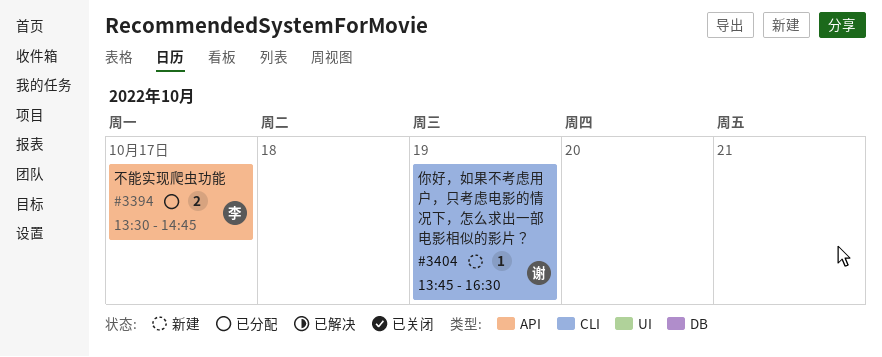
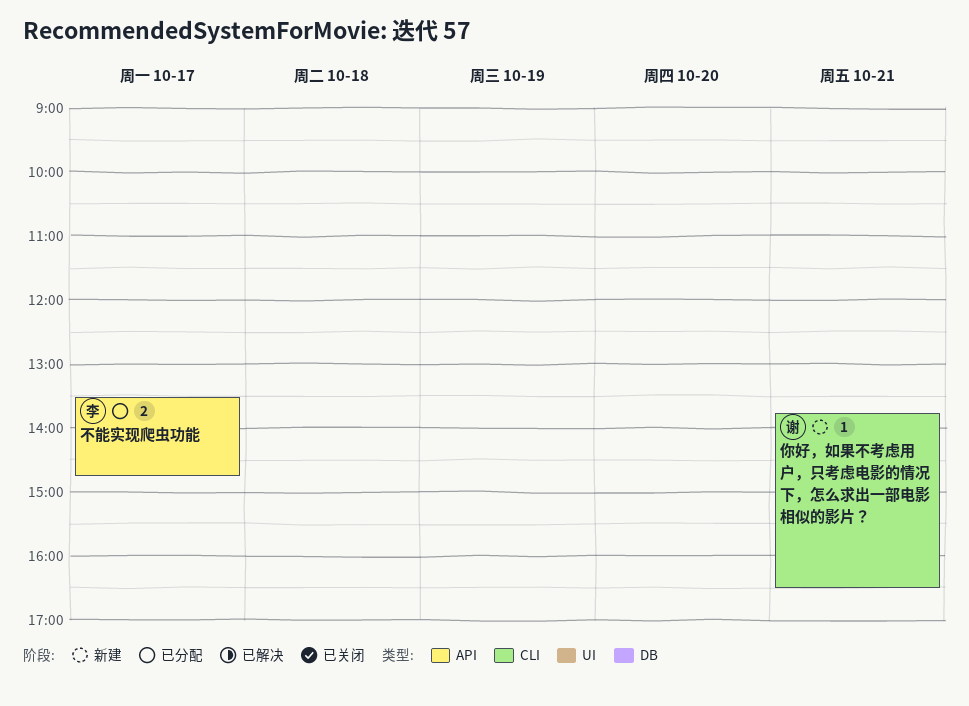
你好，如果不考虑用户，只考虑电影的情况下，怎么求出一部电影相似的影片？, day: Oct 19 -> Oct 21

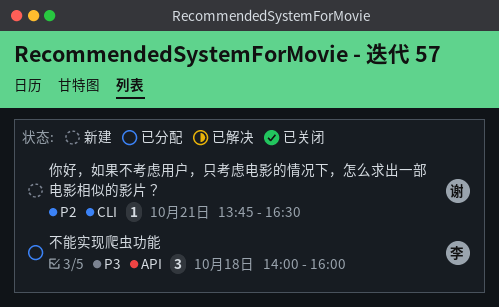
不能实现爬虫功能, estimate: 2 -> 3
不能实现爬虫功能, day: Oct 17 -> Oct 18
不能实现爬虫功能, begins: 13:30 -> 14:00
不能实现爬虫功能, ends: 14:45 -> 16:00

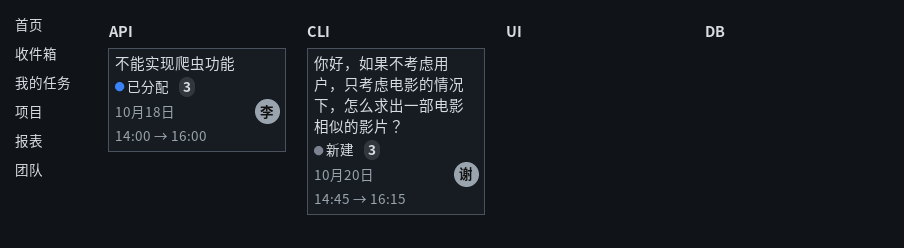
你好，如果不考虑用户，只考虑电影的情况下，怎么求出一部电影相似的影片？, estimate: 1 -> 3
你好，如果不考虑用户，只考虑电影的情况下，怎么求出一部电影相似的影片？, day: Oct 21 -> Oct 20
你好，如果不考虑用户，只考虑电影的情况下，怎么求出一部电影相似的影片？, begins: 13:45 -> 14:45
你好，如果不考虑用户，只考虑电影的情况下，怎么求出一部电影相似的影片？, ends: 16:30 -> 16:15

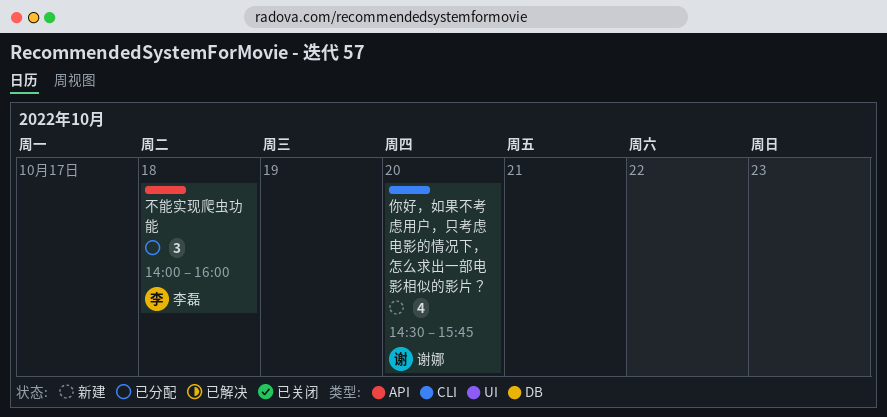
你好，如果不考虑用户，只考虑电影的情况下，怎么求出一部电影相似的影片？, estimate: 3 -> 4
你好，如果不考虑用户，只考虑电影的情况下，怎么求出一部电影相似的影片？, begins: 14:45 -> 14:30
你好，如果不考虑用户，只考虑电影的情况下，怎么求出一部电影相似的影片？, ends: 16:15 -> 15:45

